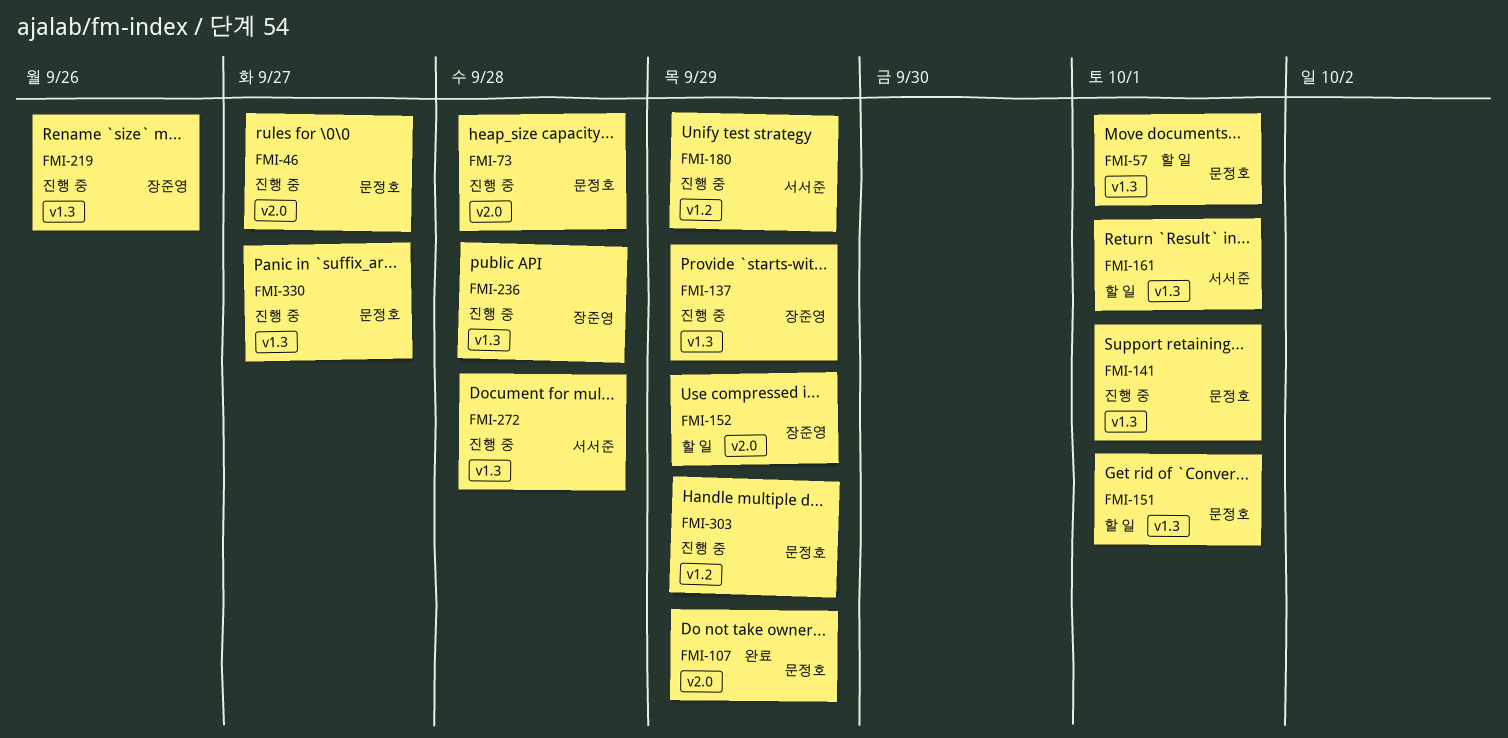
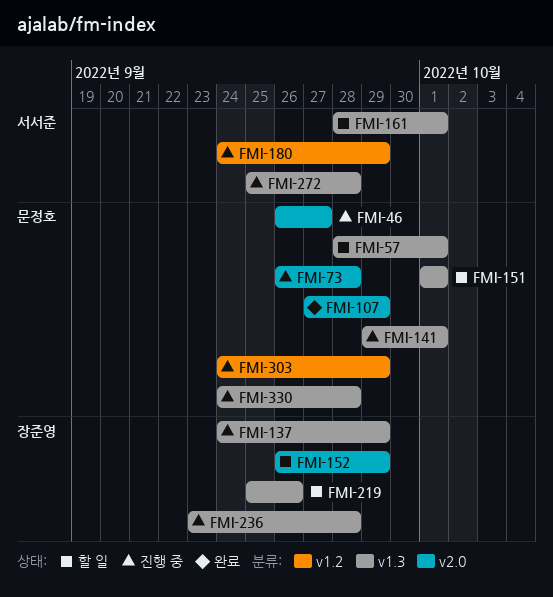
FMI-219, status: 진행 중 -> 할 일
FMI-330, due: Sep 27 -> Sep 28

